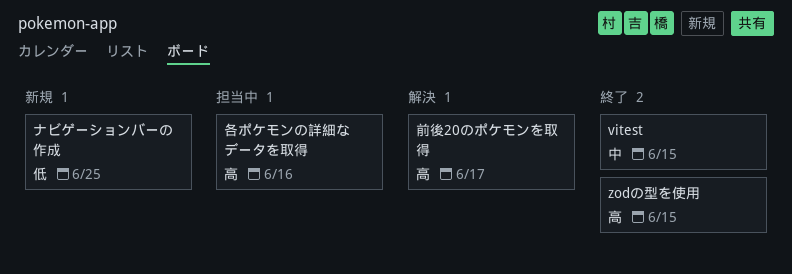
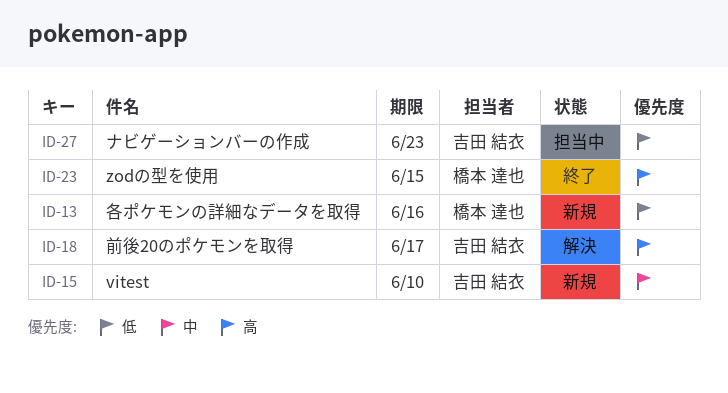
vitest, status: 終了 -> 新規
vitest, due: Jun 15 -> Jun 10
ナビゲーションバーの作成, status: 新規 -> 担当中
ナビゲーションバーの作成, due: Jun 25 -> Jun 23
各ポケモンの詳細なデータを取得, status: 担当中 -> 新規
各ポケモンの詳細なデータを取得, priority: 高 -> 低

